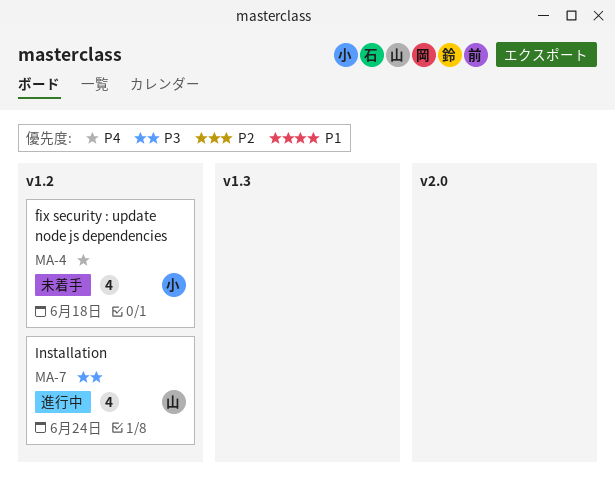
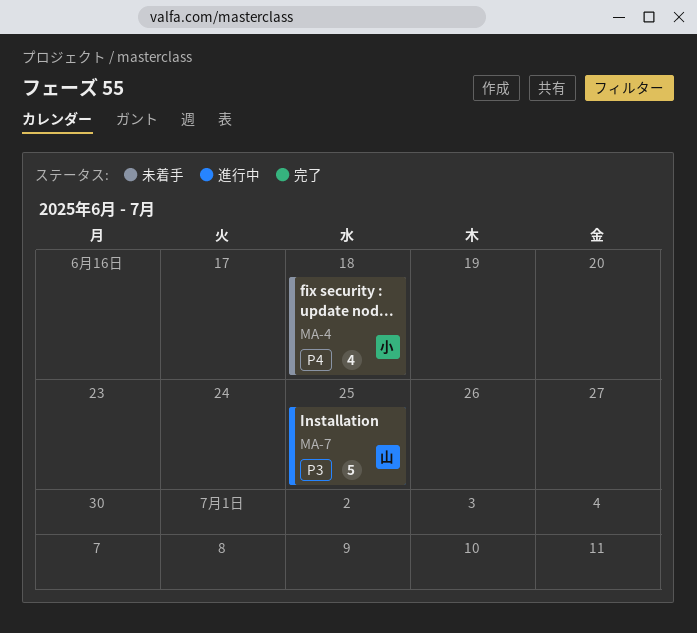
MA-7, estimate: 4 -> 5
MA-7, due: Jun 24 -> Jun 25

